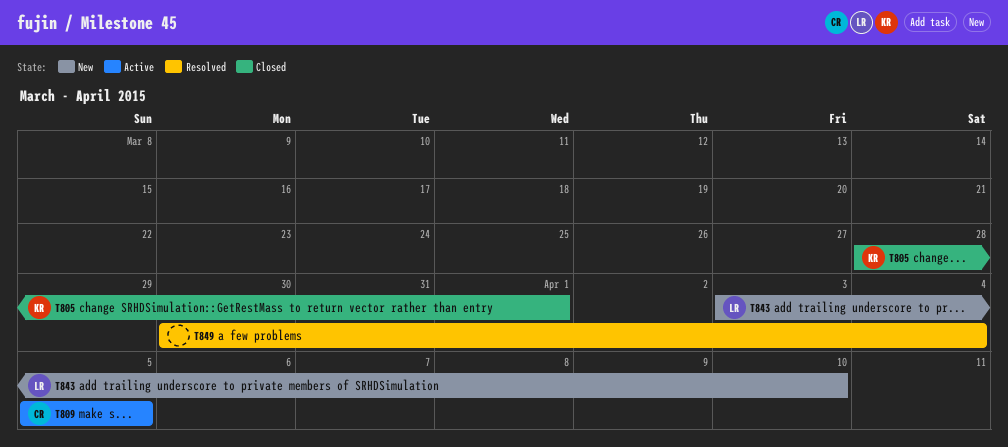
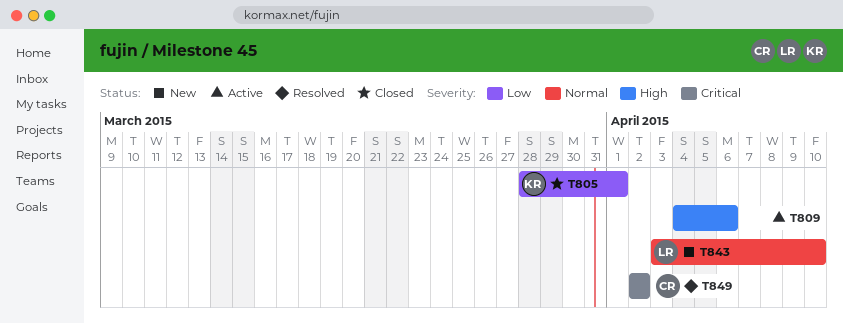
T809, owner: CR -> none
T809, start: Apr 5 -> Apr 4
T809, due: Apr 5 -> Apr 6
T849, owner: none -> CR
T849, start: Mar 30 -> Apr 2
T849, due: Apr 4 -> Apr 2

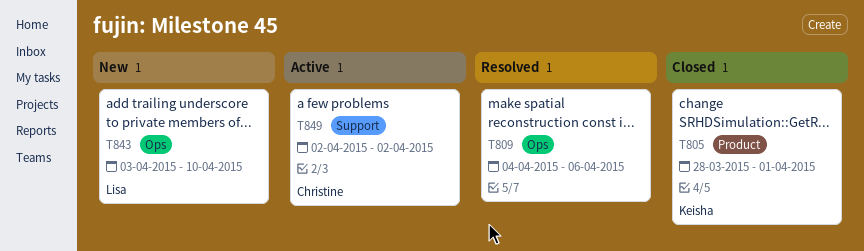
T809, status: Active -> Resolved
T849, status: Resolved -> Active

